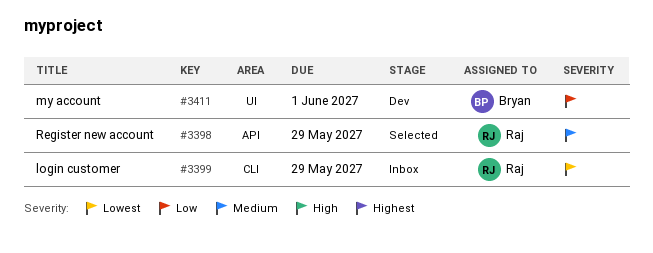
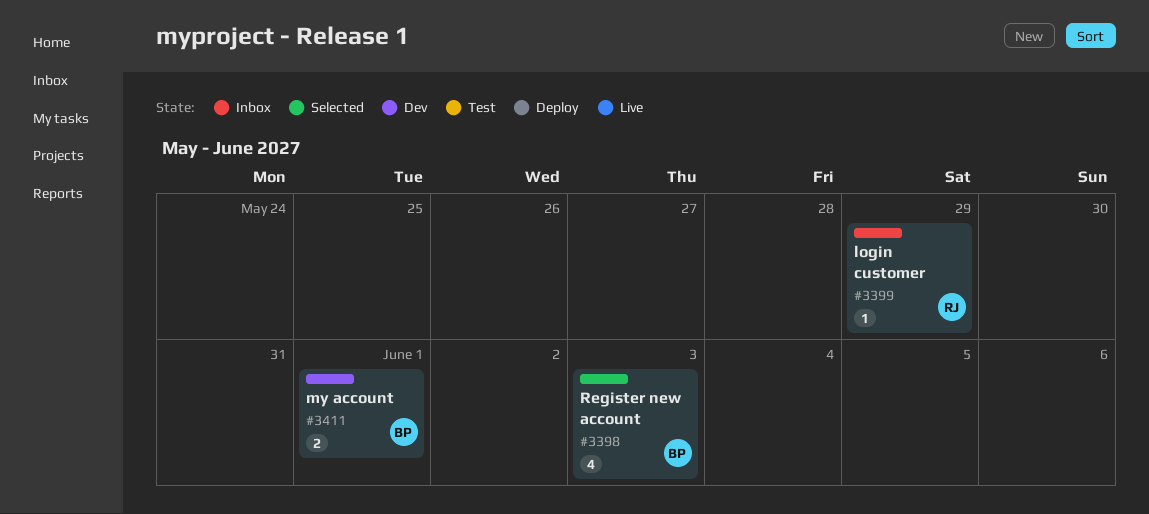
#3398, owner: Raj -> Bryan
#3398, due: May 29 -> Jun 3

